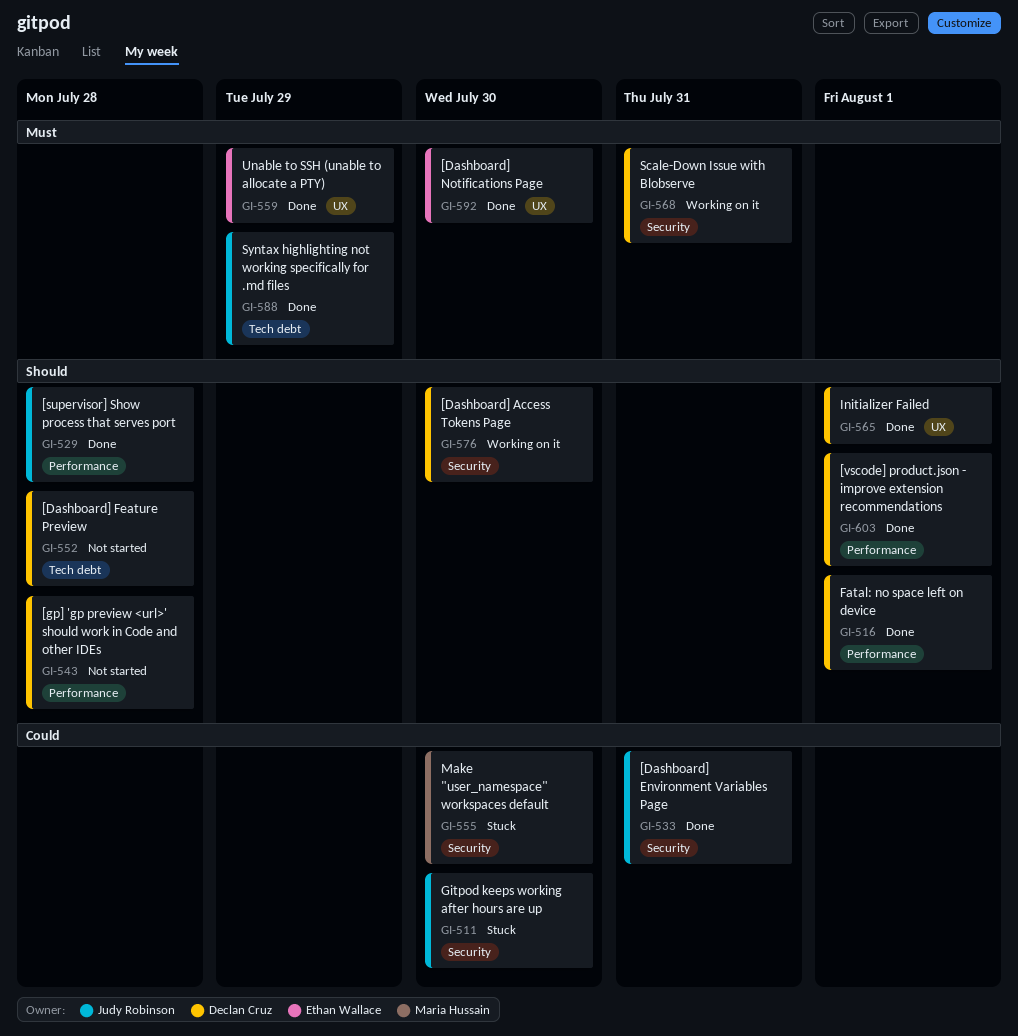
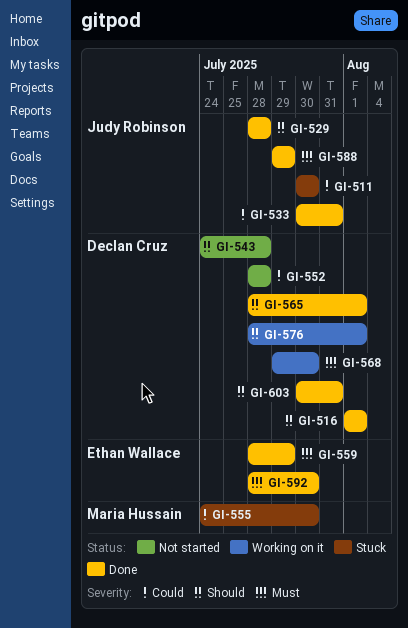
GI-552, priority: Should -> Could
GI-568, due: Jul 31 -> Jul 30
GI-576, due: Jul 30 -> Aug 1
GI-603, due: Aug 1 -> Jul 31

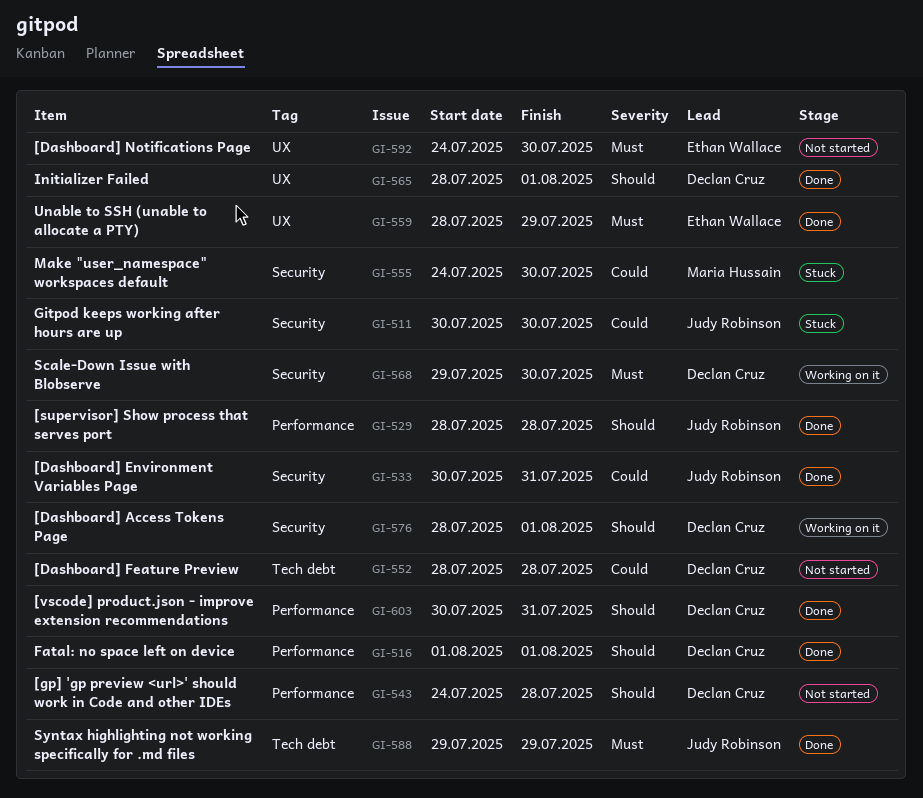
GI-592, status: Done -> Not started
GI-592, start: Jul 28 -> Jul 24

